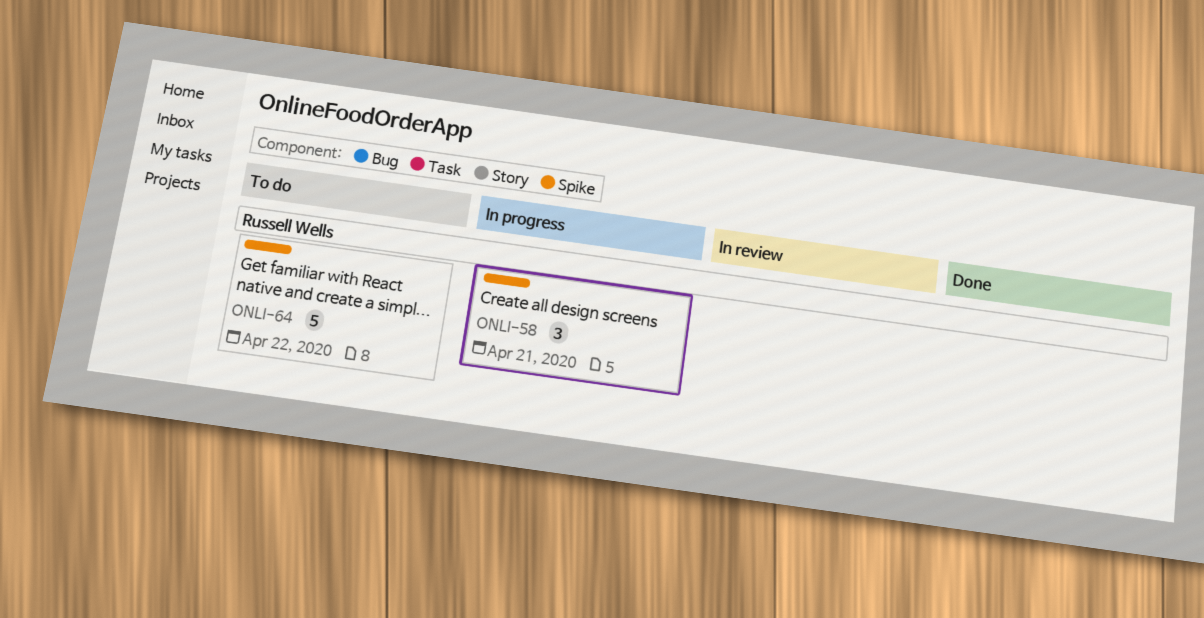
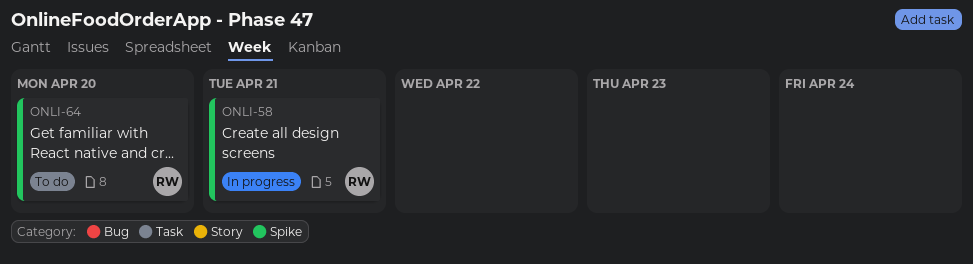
ONLI-64, due: Apr 22 -> Apr 20

